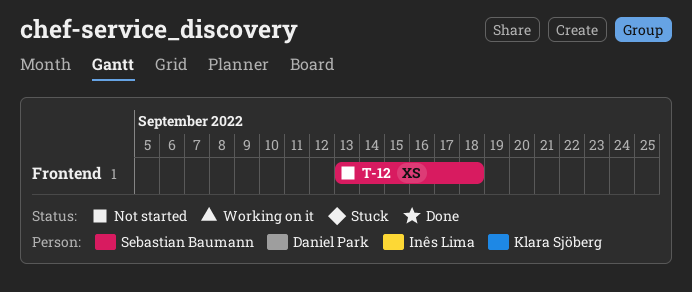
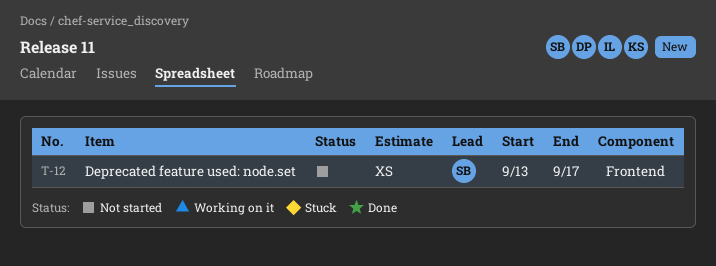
T-12, due: Sep 18 -> Sep 17

